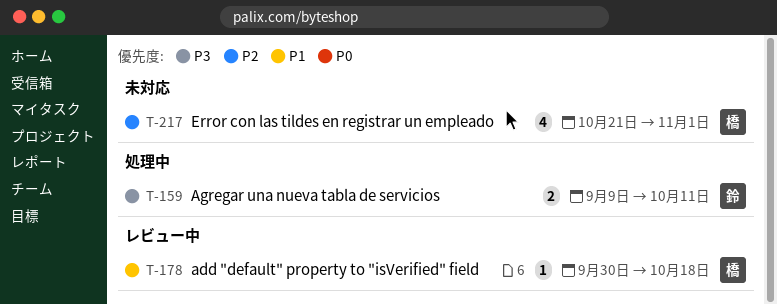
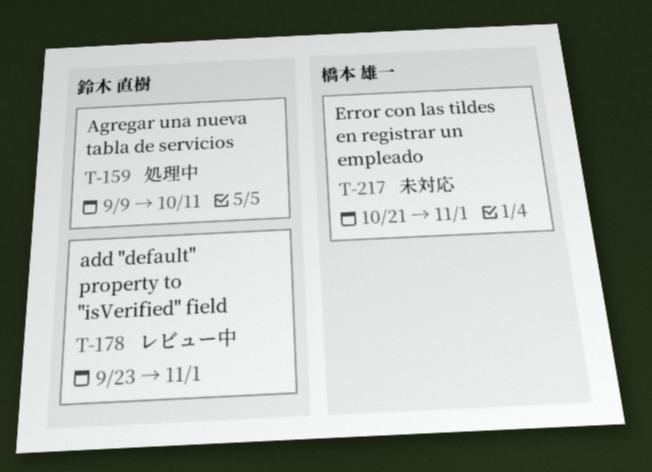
T-178, owner: 橋本 雄一 -> 鈴木 直樹
T-178, start: Sep 30 -> Sep 23
T-178, due: Oct 18 -> Nov 1

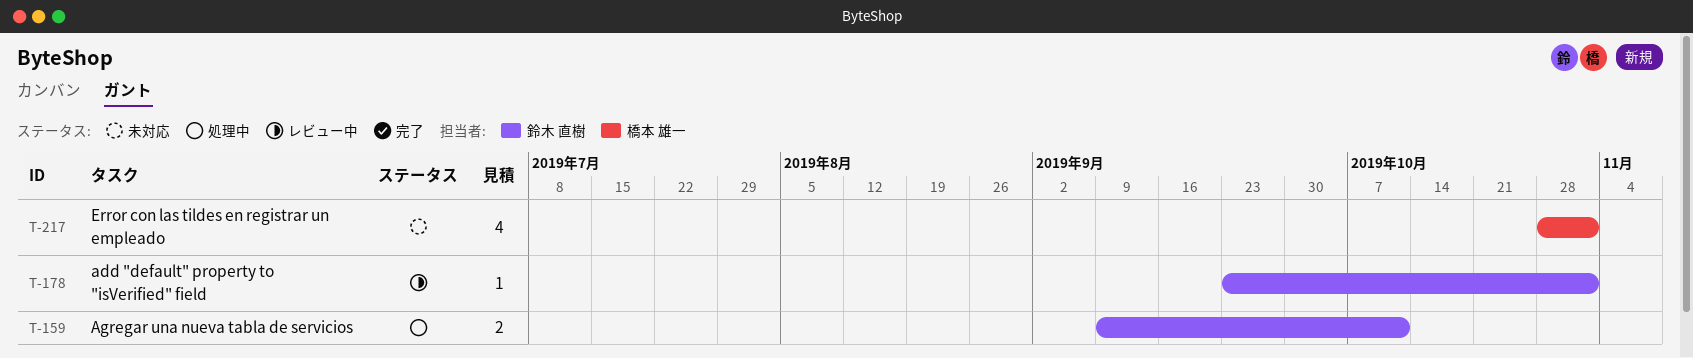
T-217, start: Oct 21 -> Oct 28

